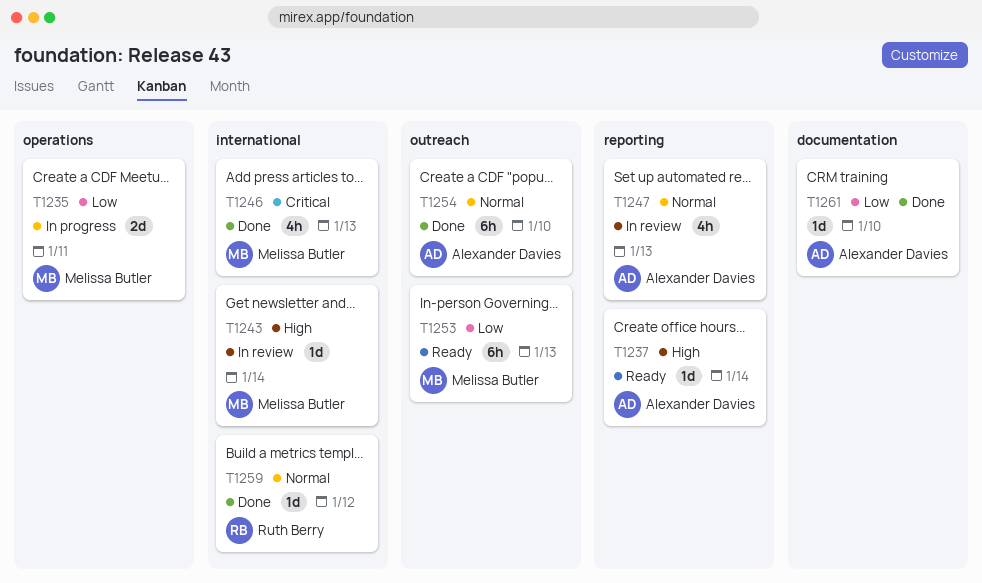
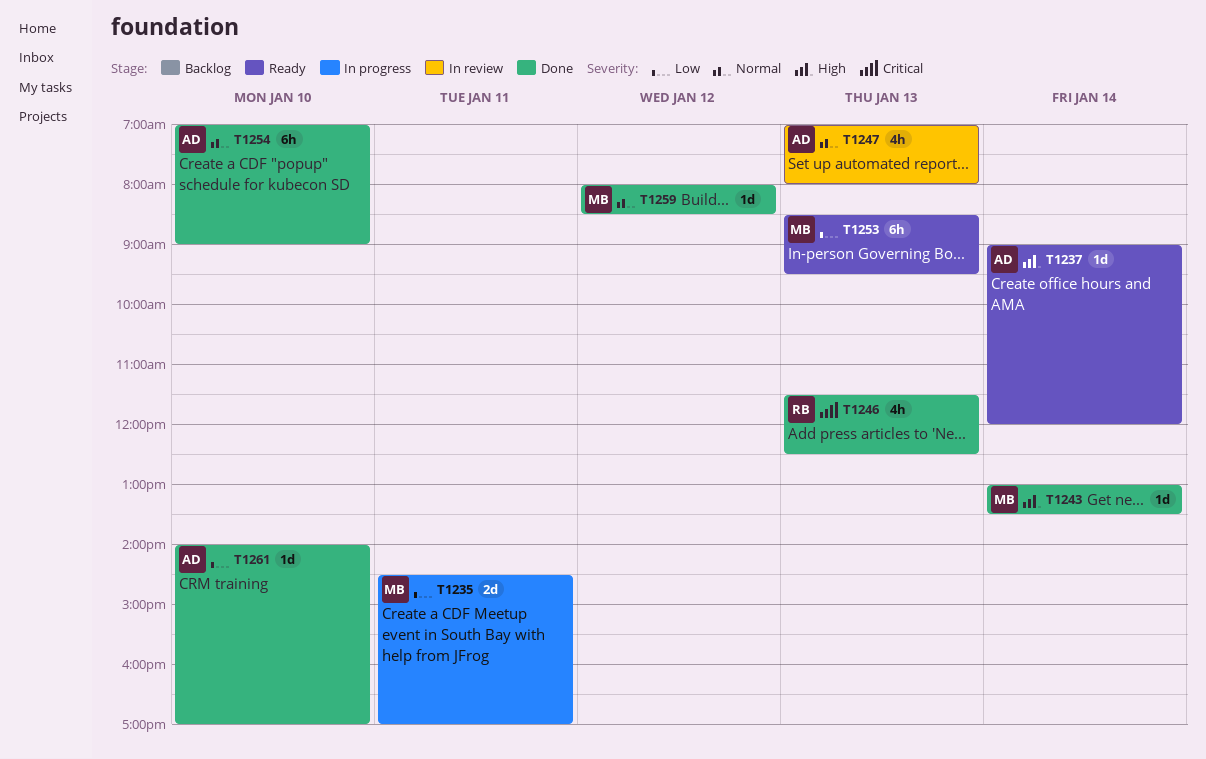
T1243, status: In review -> Done
T1246, owner: Melissa Butler -> Ruth Berry
T1259, owner: Ruth Berry -> Melissa Butler

